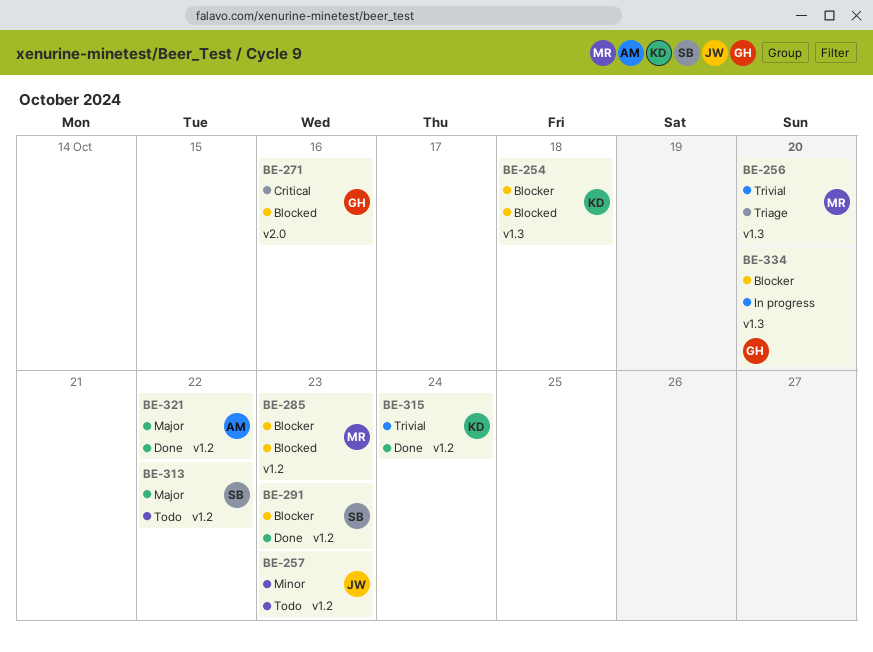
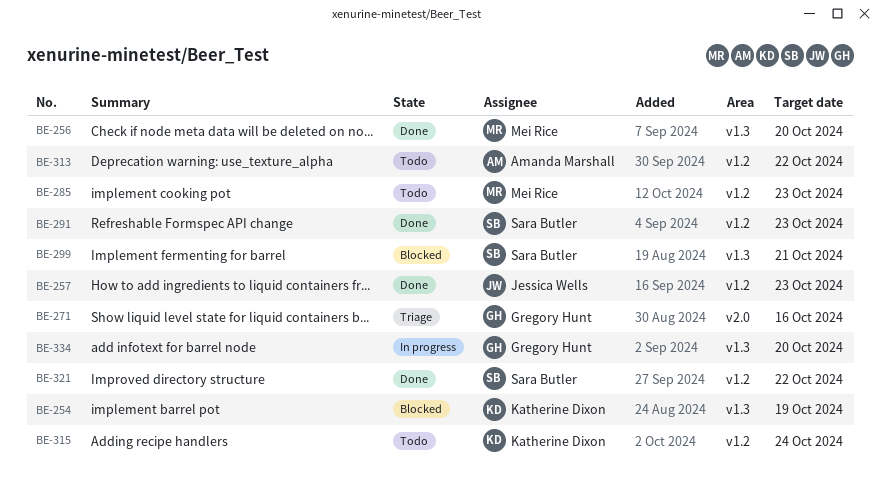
BE-254, due: Oct 18 -> Oct 19
BE-256, status: Triage -> Done
BE-257, status: Todo -> Done
BE-271, status: Blocked -> Triage
BE-285, status: Blocked -> Todo
BE-299: none -> present
BE-313, owner: Sara Butler -> Amanda Marshall
BE-315, status: Done -> Todo
BE-321, owner: Amanda Marshall -> Sara Butler

